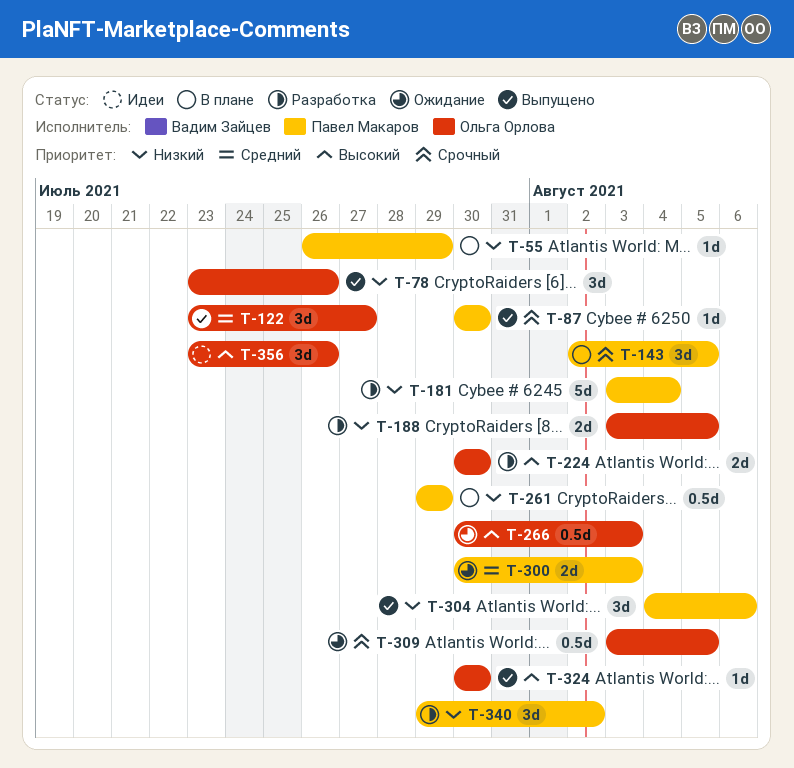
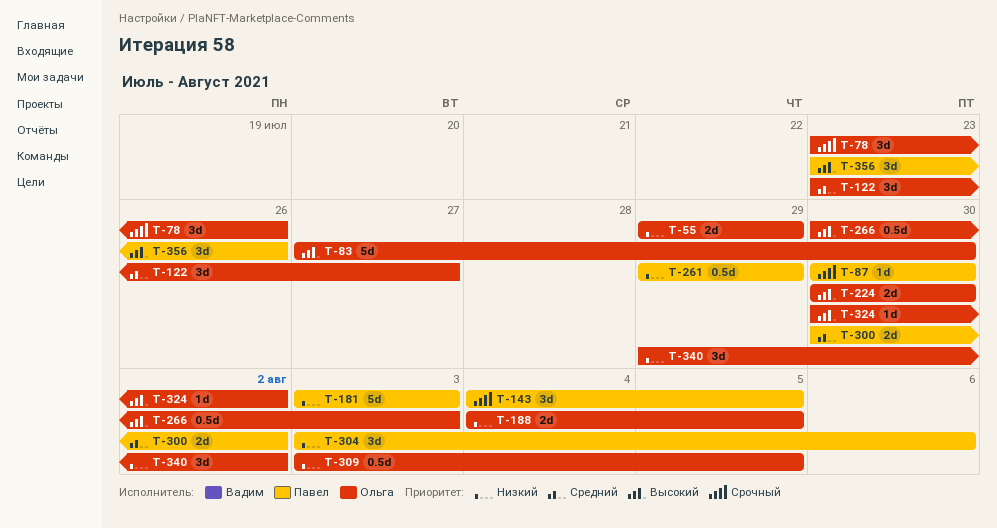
T-55, owner: Павел Макаров -> Ольга Орлова
T-55, estimate: 1d -> 2d
T-55, start: Jul 26 -> Jul 29
T-78, priority: Низкий -> Срочный
T-83: none -> present
T-143, start: Aug 2 -> Aug 4
T-181, due: Aug 4 -> Aug 3
T-188, start: Aug 3 -> Aug 4
T-300, due: Aug 3 -> Aug 2
T-304, start: Aug 4 -> Aug 3
T-309, priority: Срочный -> Низкий
T-324, due: Jul 30 -> Aug 2
T-340, owner: Павел Макаров -> Ольга Орлова
T-356, owner: Ольга Орлова -> Павел Макаров

